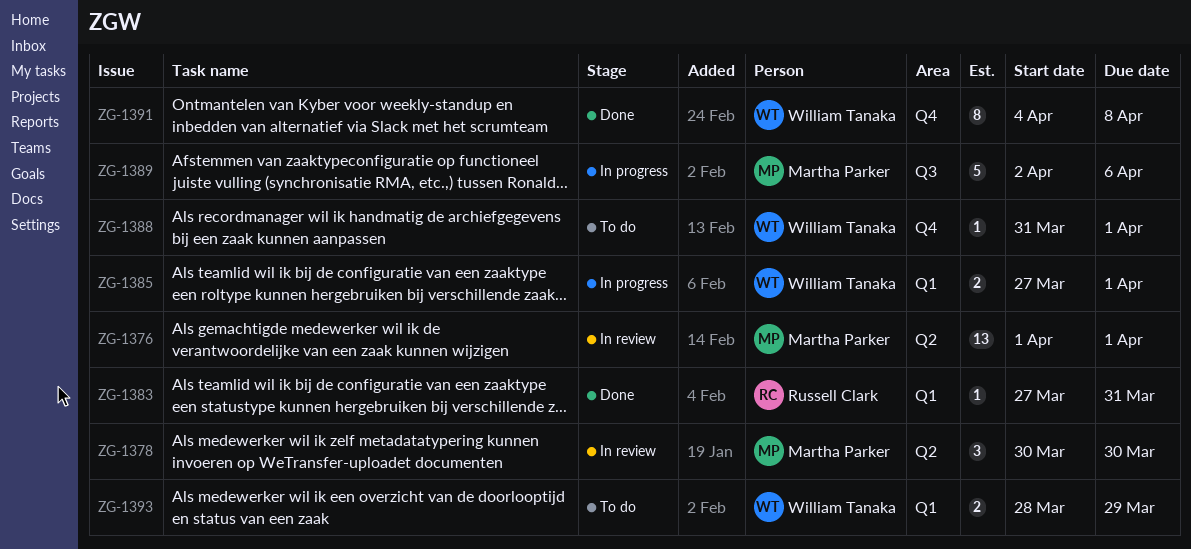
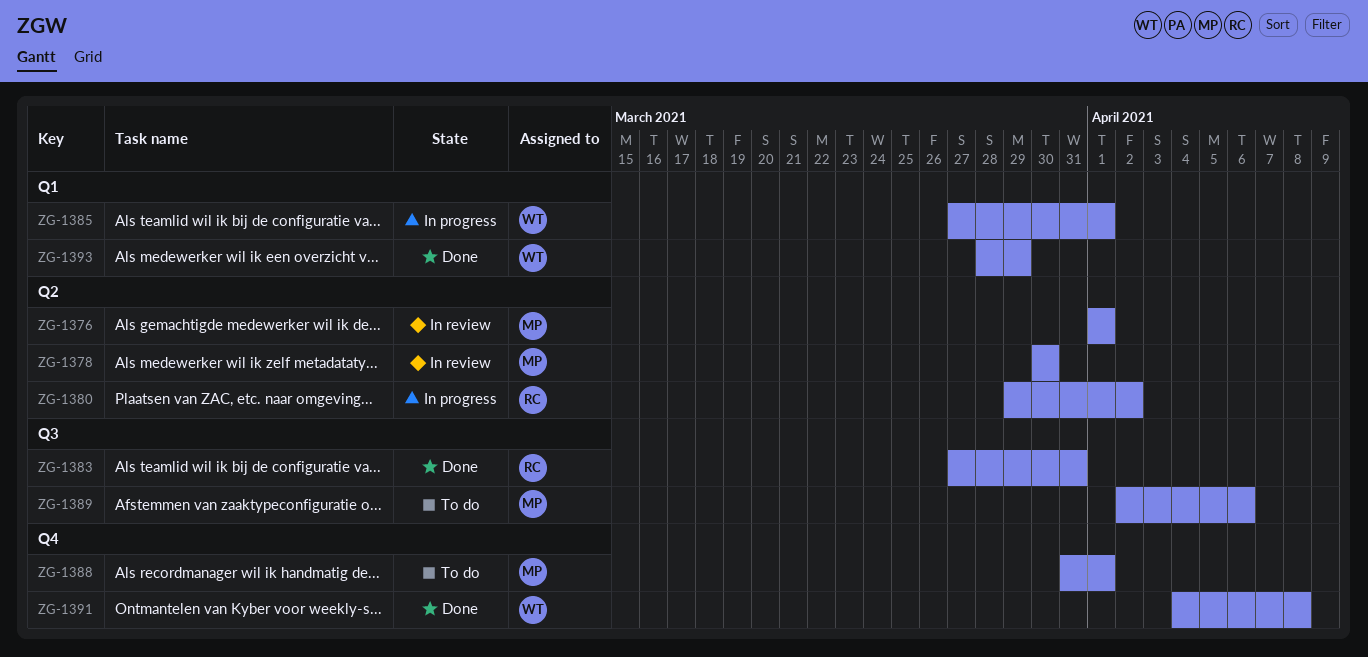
ZG-1380: none -> present
ZG-1383, label: Q1 -> Q3
ZG-1388, owner: William Tanaka -> Martha Parker
ZG-1389, status: In progress -> To do
ZG-1393, status: To do -> Done

